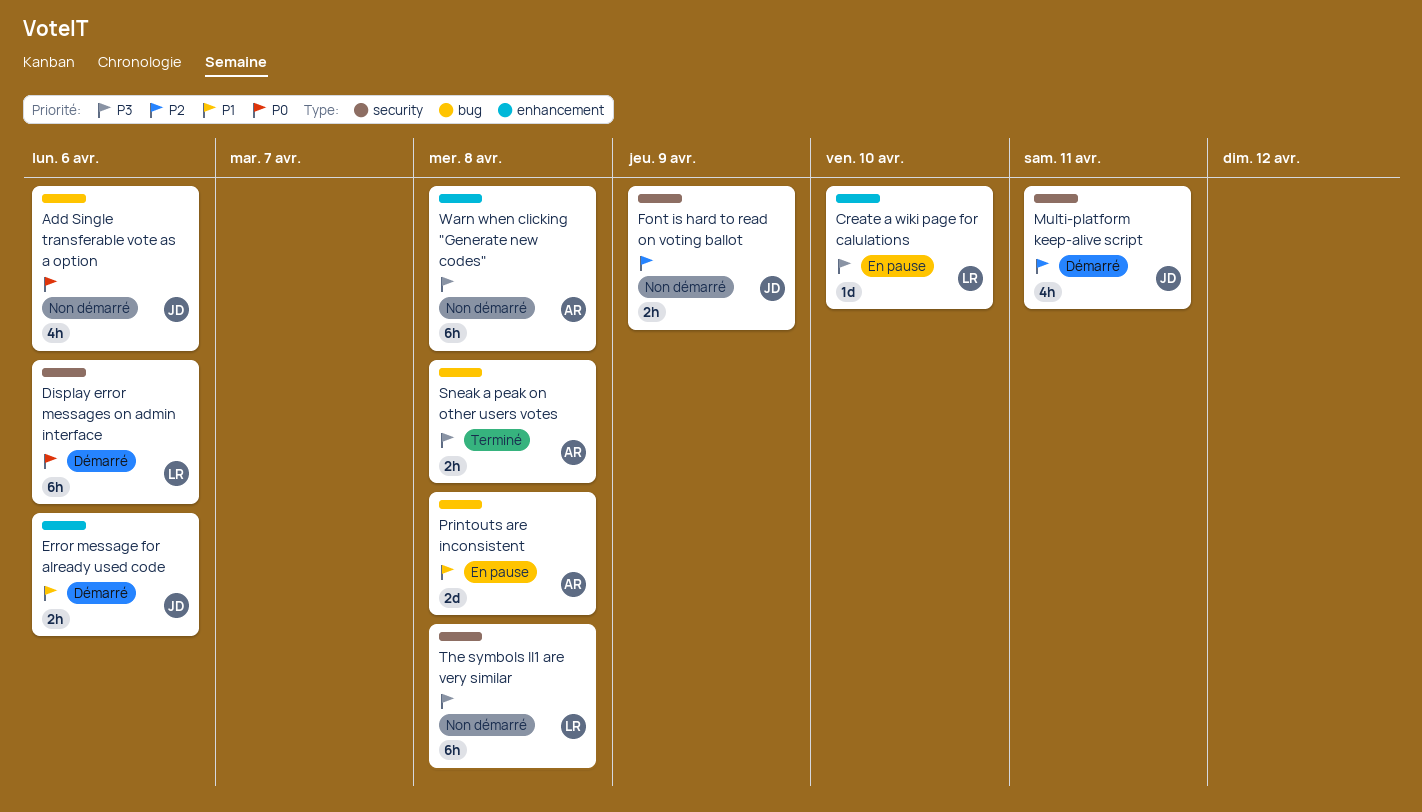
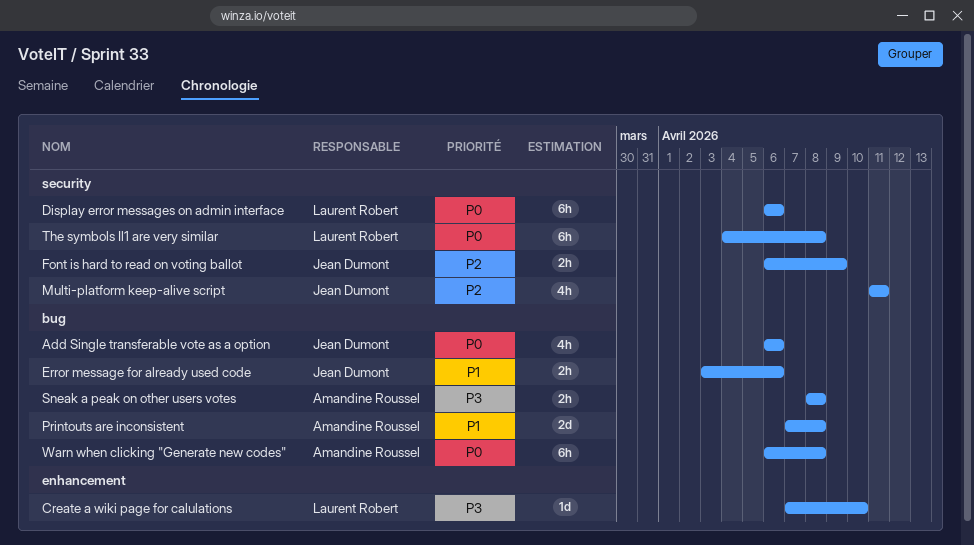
Error message for already used code, label: enhancement -> bug
The symbols Il1 are very similar, priority: P3 -> P0
Warn when clicking "Generate new codes", priority: P3 -> P0
Warn when clicking "Generate new codes", label: enhancement -> bug

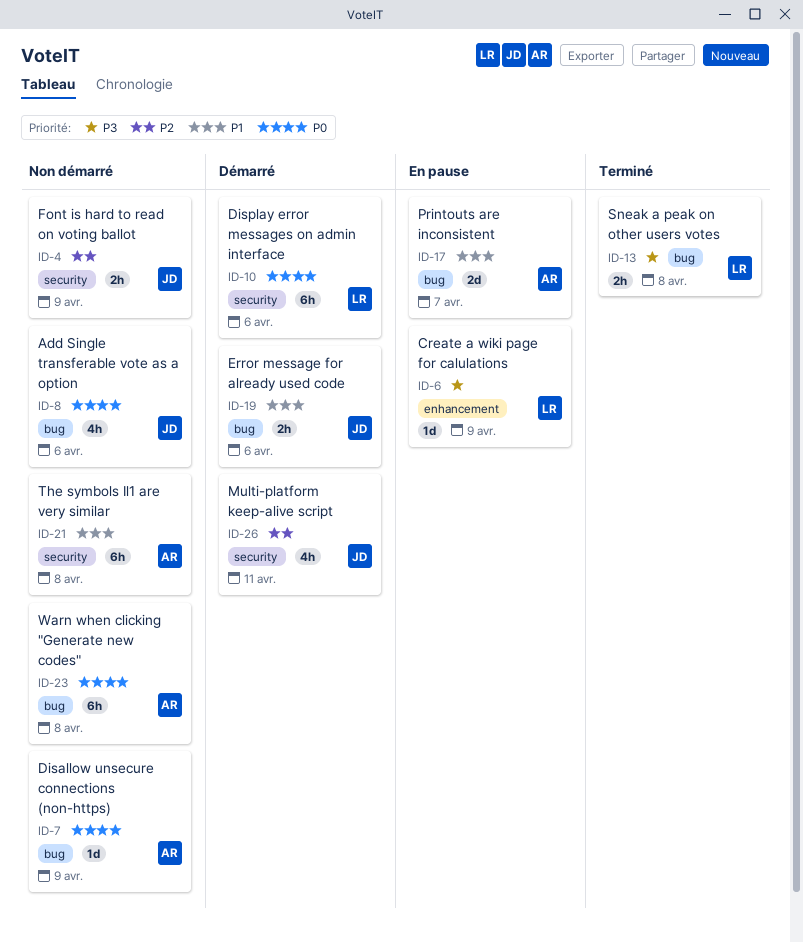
Create a wiki page for calulations, due: Apr 10 -> Apr 9
Disallow unsecure connections (non-https): none -> present
Printouts are inconsistent, due: Apr 8 -> Apr 7
Sneak a peak on other users votes, owner: Amandine Roussel -> Laurent Robert
The symbols Il1 are very similar, owner: Laurent Robert -> Amandine Roussel
The symbols Il1 are very similar, priority: P0 -> P1

